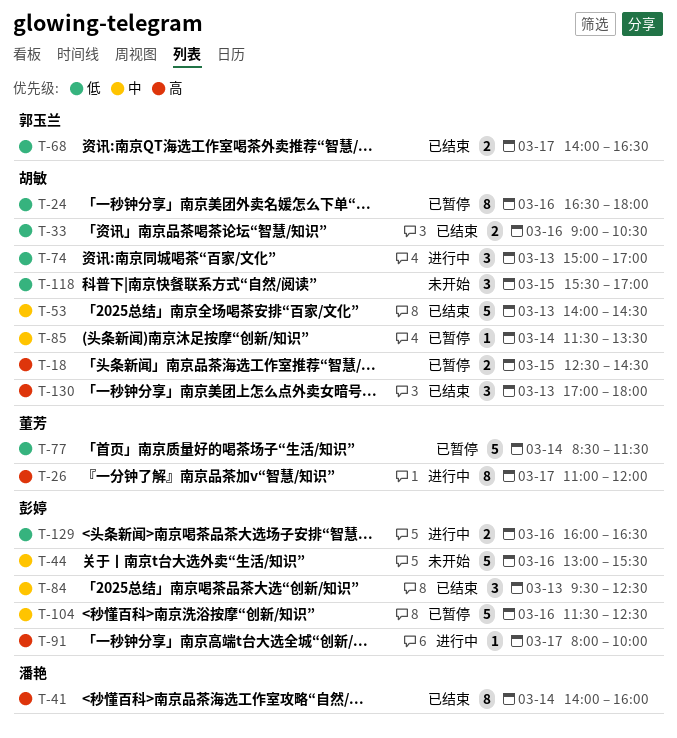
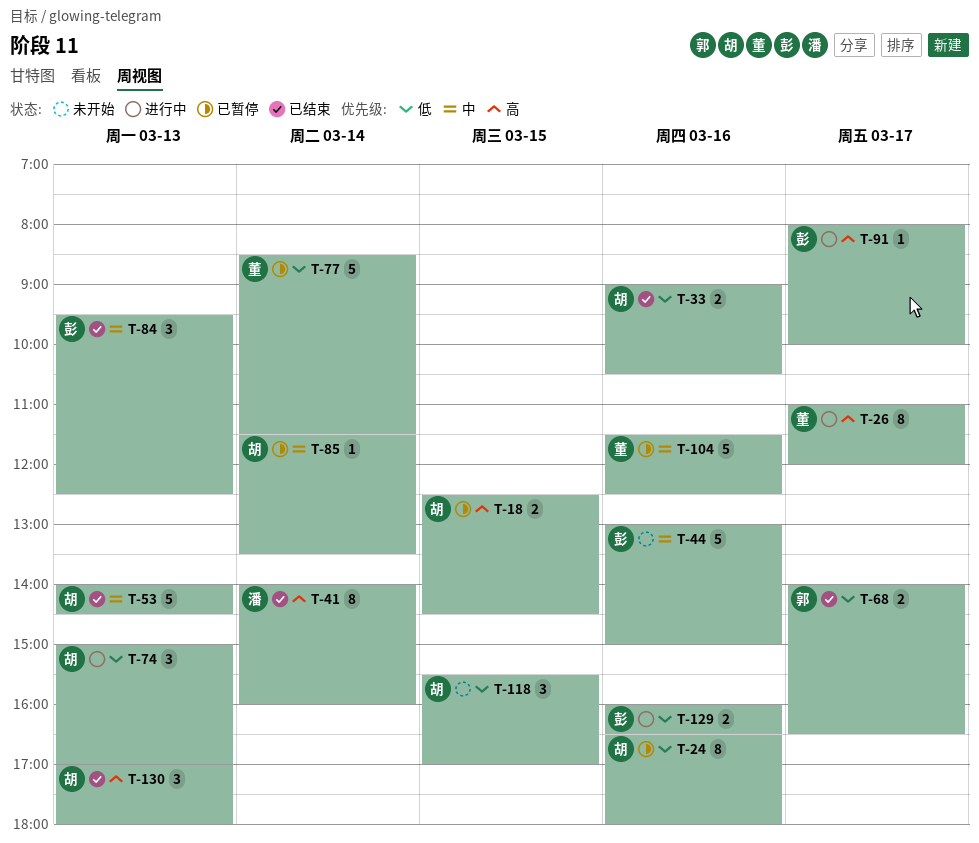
T-44, ends: 15:30 -> 15:00
T-104, owner: 彭婷 -> 董芳

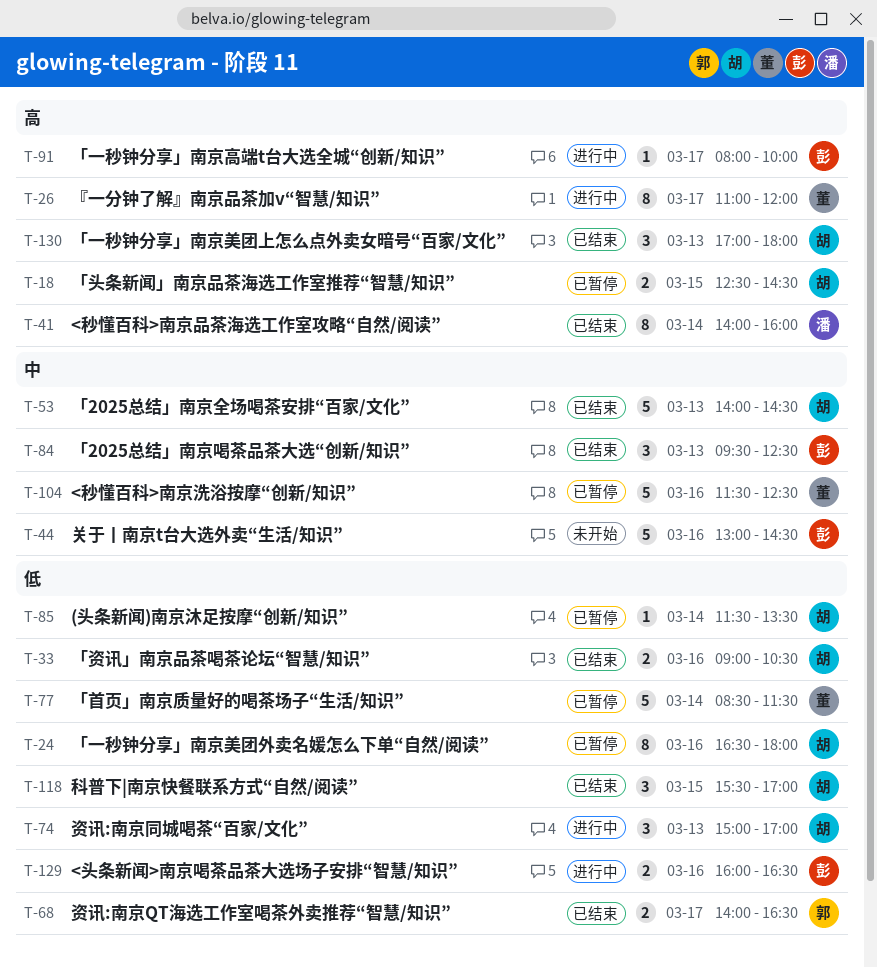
T-44, ends: 15:00 -> 14:30
T-85, priority: 中 -> 低
T-118, status: 未开始 -> 已结束

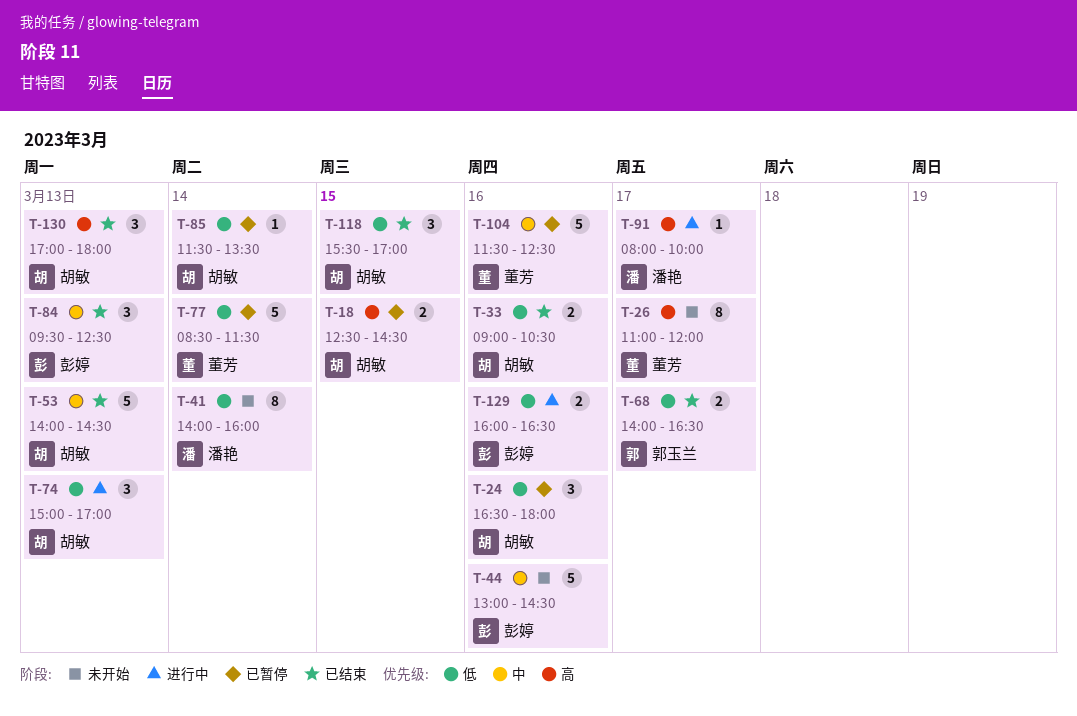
T-24, estimate: 8 -> 3
T-26, status: 进行中 -> 未开始
T-41, status: 已结束 -> 未开始
T-41, priority: 高 -> 低
T-91, owner: 彭婷 -> 潘艳

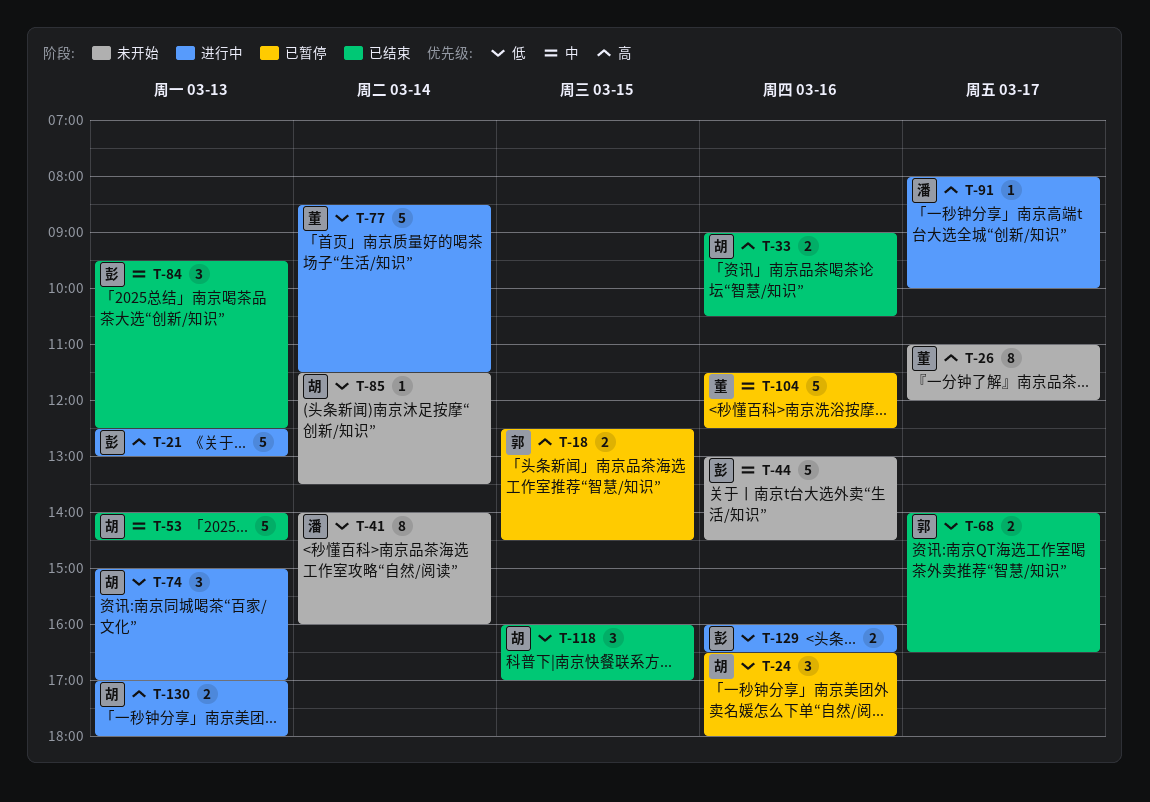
T-18, owner: 胡敏 -> 郭玉兰
T-21: none -> present
T-33, priority: 低 -> 高
T-77, status: 已暂停 -> 进行中
T-85, status: 已暂停 -> 未开始
T-118, begins: 15:30 -> 16:00
T-130, status: 已结束 -> 进行中
T-130, estimate: 3 -> 2

